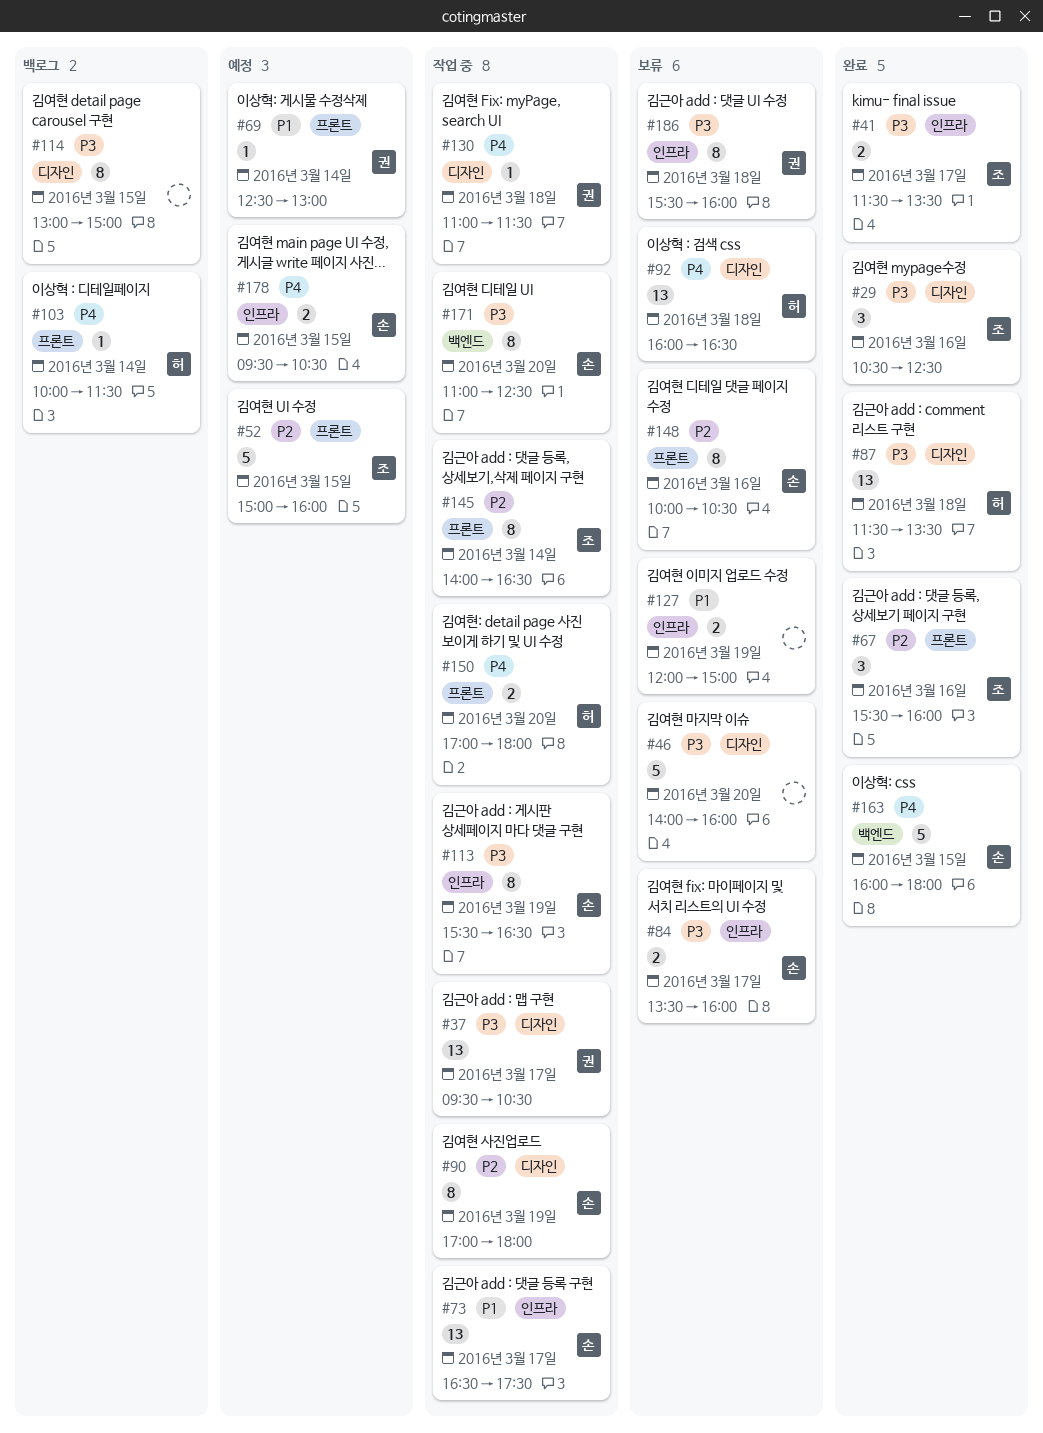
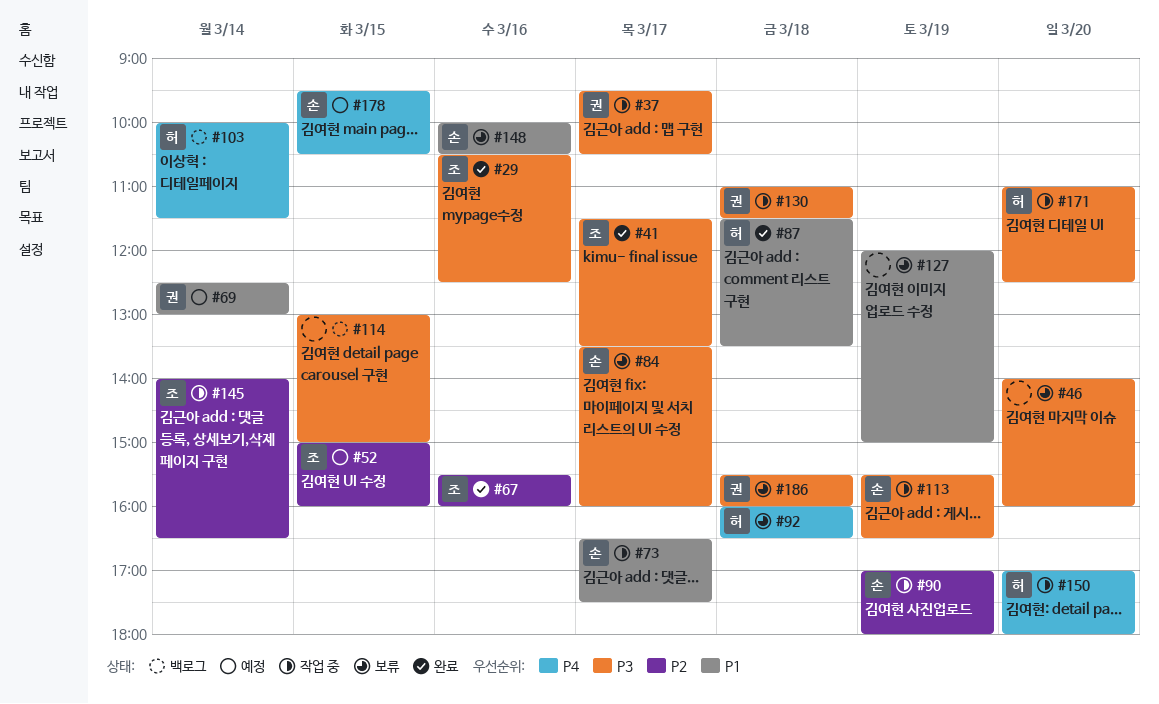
#87, priority: P3 -> P1
#130, priority: P4 -> P3
#148, priority: P2 -> P1
#163: present -> none
#171, owner: 손 -> 허

